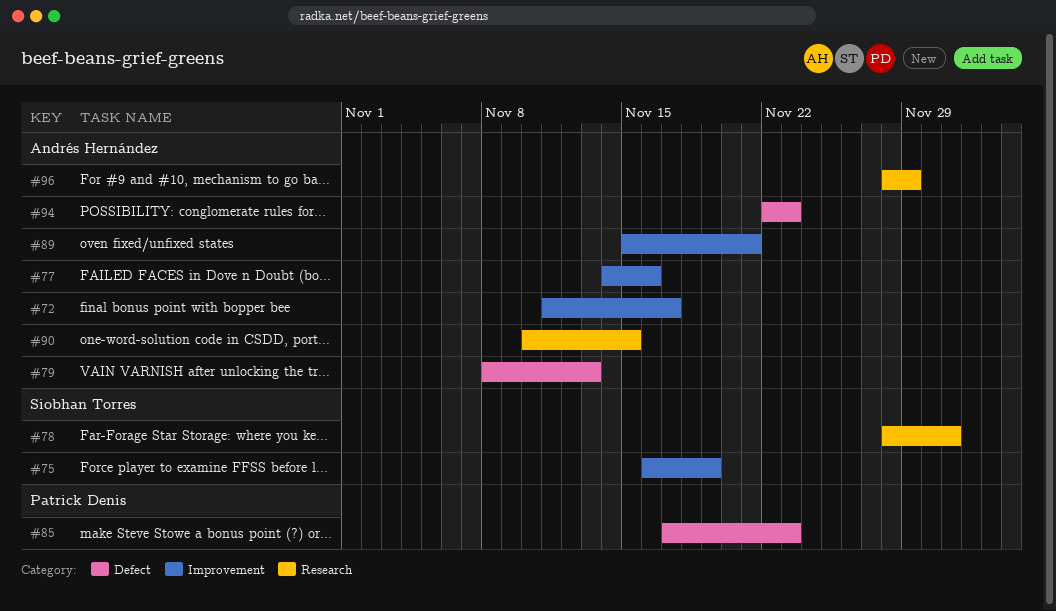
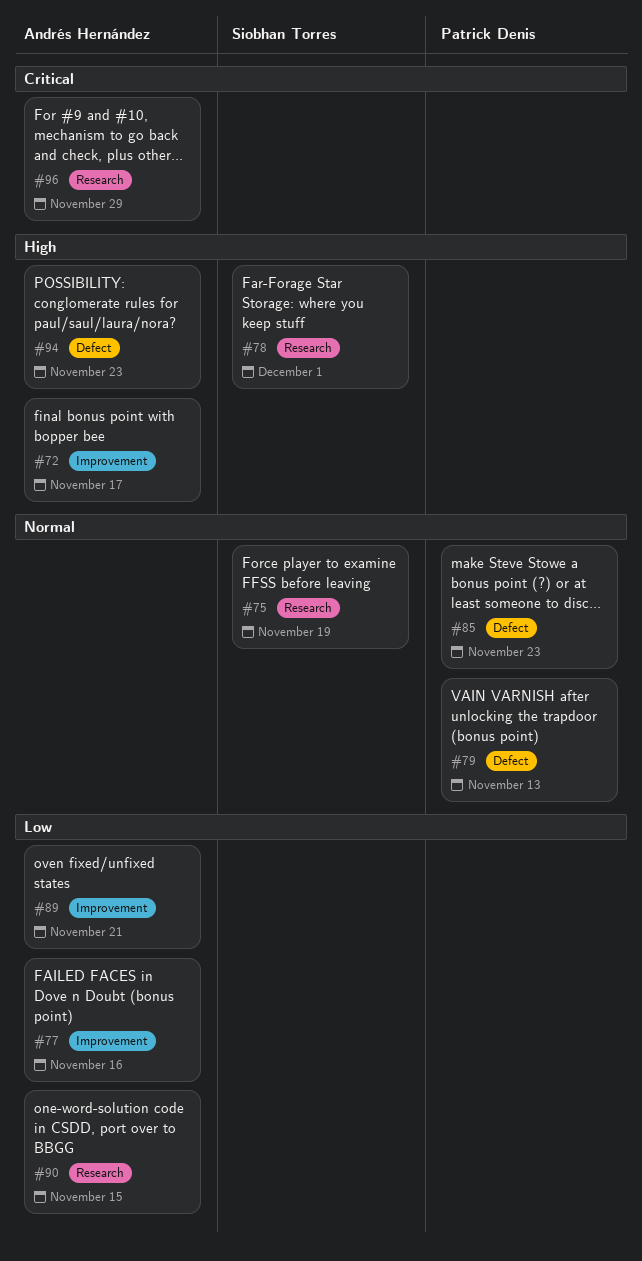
#75, label: Improvement -> Research
#79, owner: Andrés Hernández -> Patrick Denis

